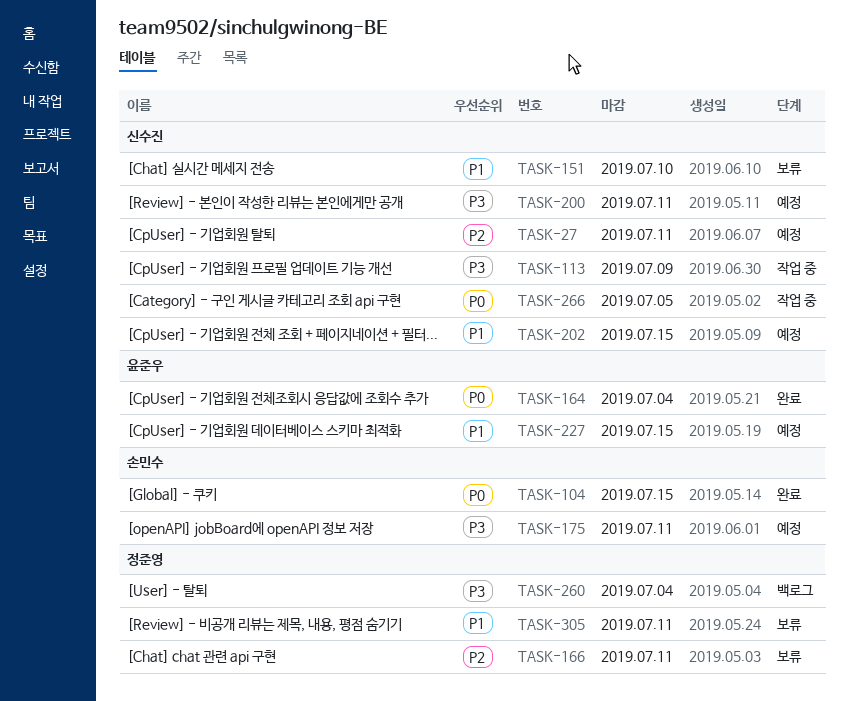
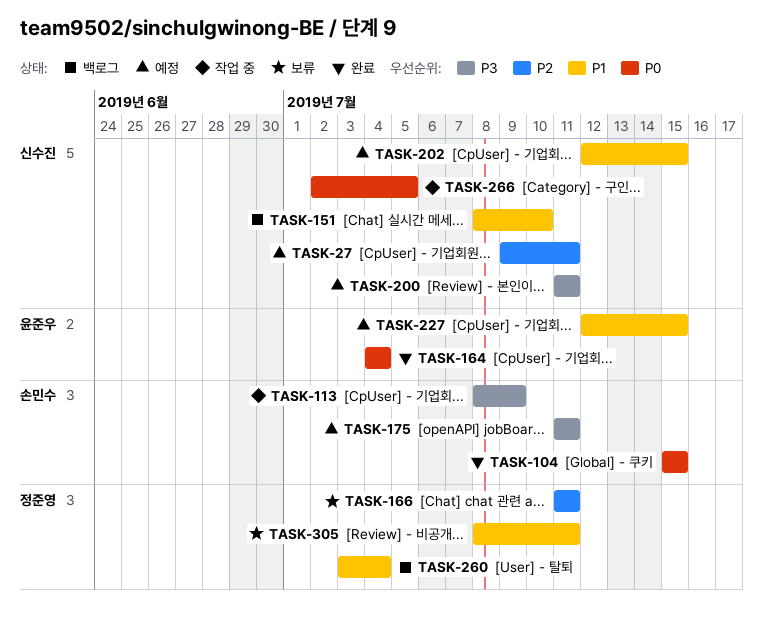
TASK-113, owner: 신수진 -> 손민수
TASK-151, status: 보류 -> 백로그
TASK-260, priority: P3 -> P1

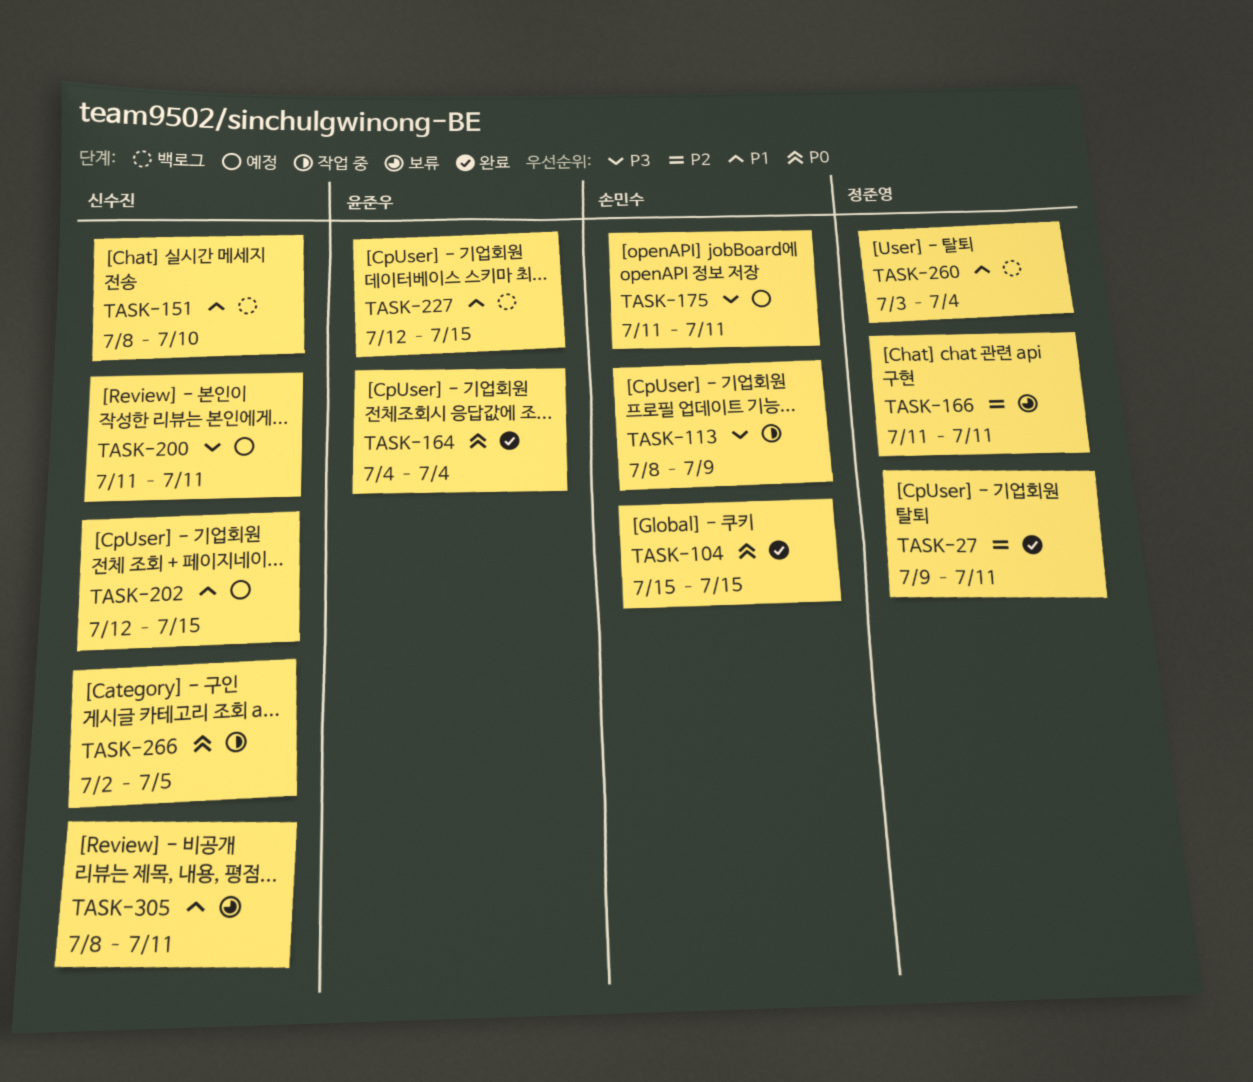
TASK-27, status: 예정 -> 완료
TASK-27, owner: 신수진 -> 정준영
TASK-227, status: 예정 -> 백로그
TASK-305, owner: 정준영 -> 신수진

